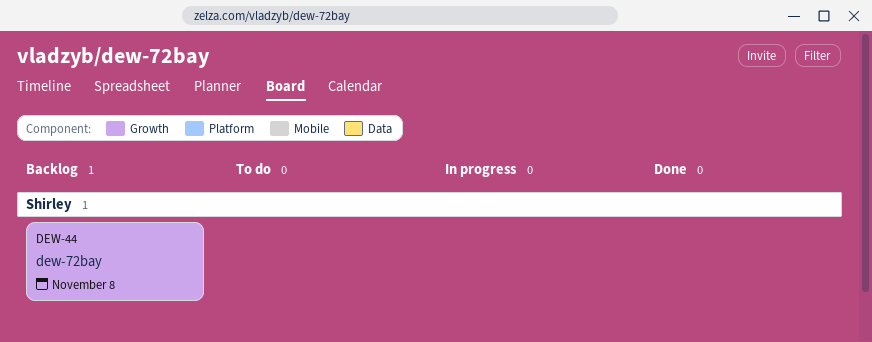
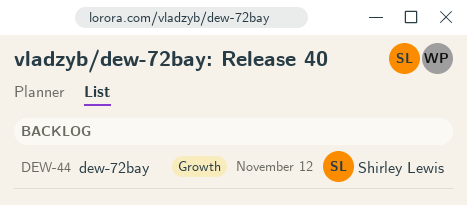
DEW-44, due: Nov 8 -> Nov 12

